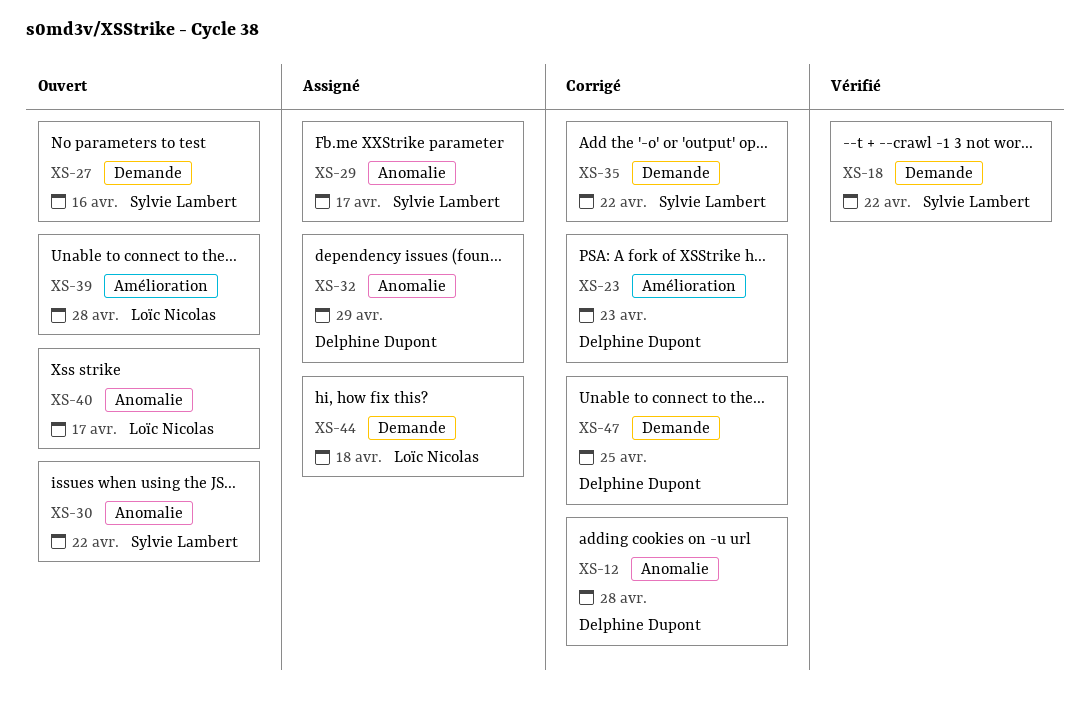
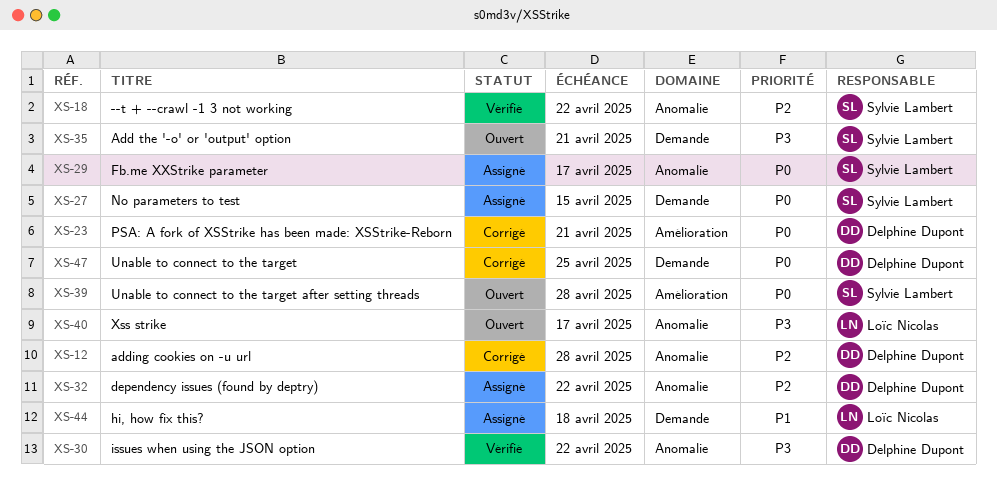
XS-18, label: Demande -> Anomalie
XS-23, due: Apr 23 -> Apr 21
XS-27, status: Ouvert -> Assigné
XS-27, due: Apr 16 -> Apr 15
XS-30, status: Ouvert -> Vérifié
XS-30, owner: Sylvie Lambert -> Delphine Dupont
XS-32, due: Apr 29 -> Apr 22
XS-35, status: Corrigé -> Ouvert
XS-35, due: Apr 22 -> Apr 21
XS-39, owner: Loïc Nicolas -> Sylvie Lambert

